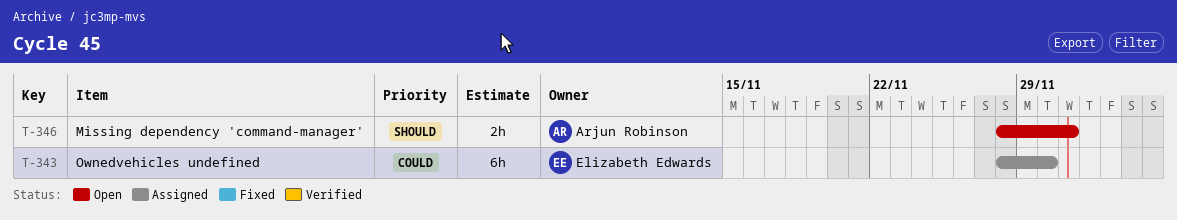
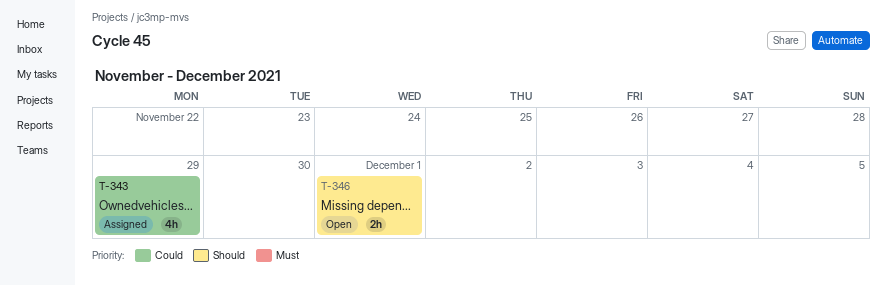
T-343, estimate: 6h -> 4h
T-343, due: Nov 30 -> Nov 29

